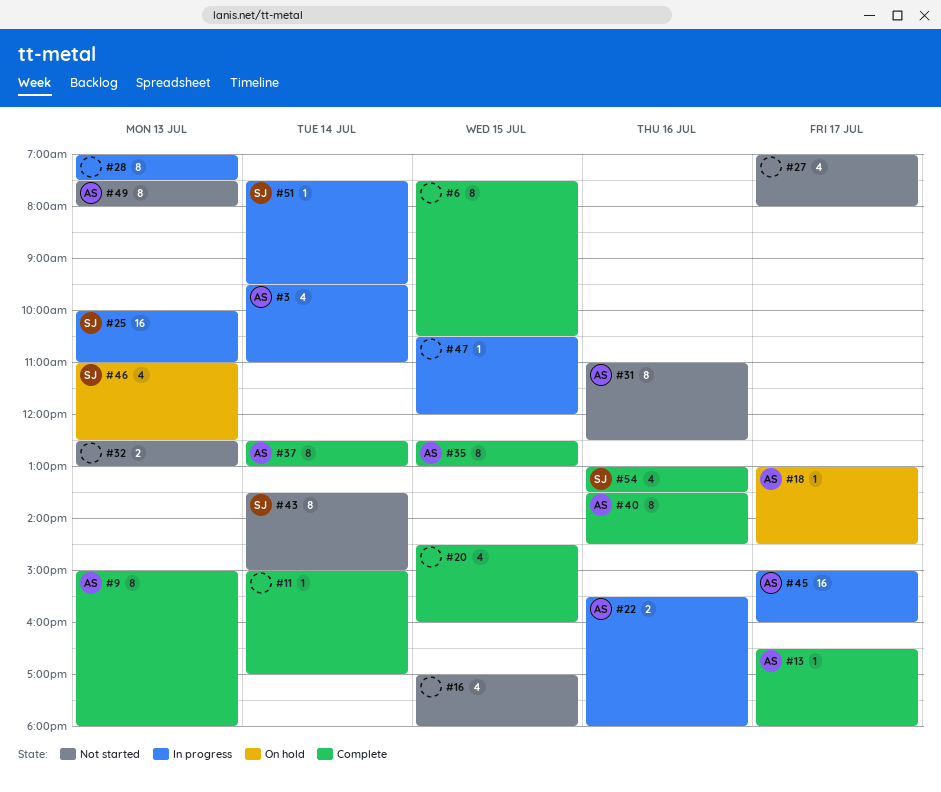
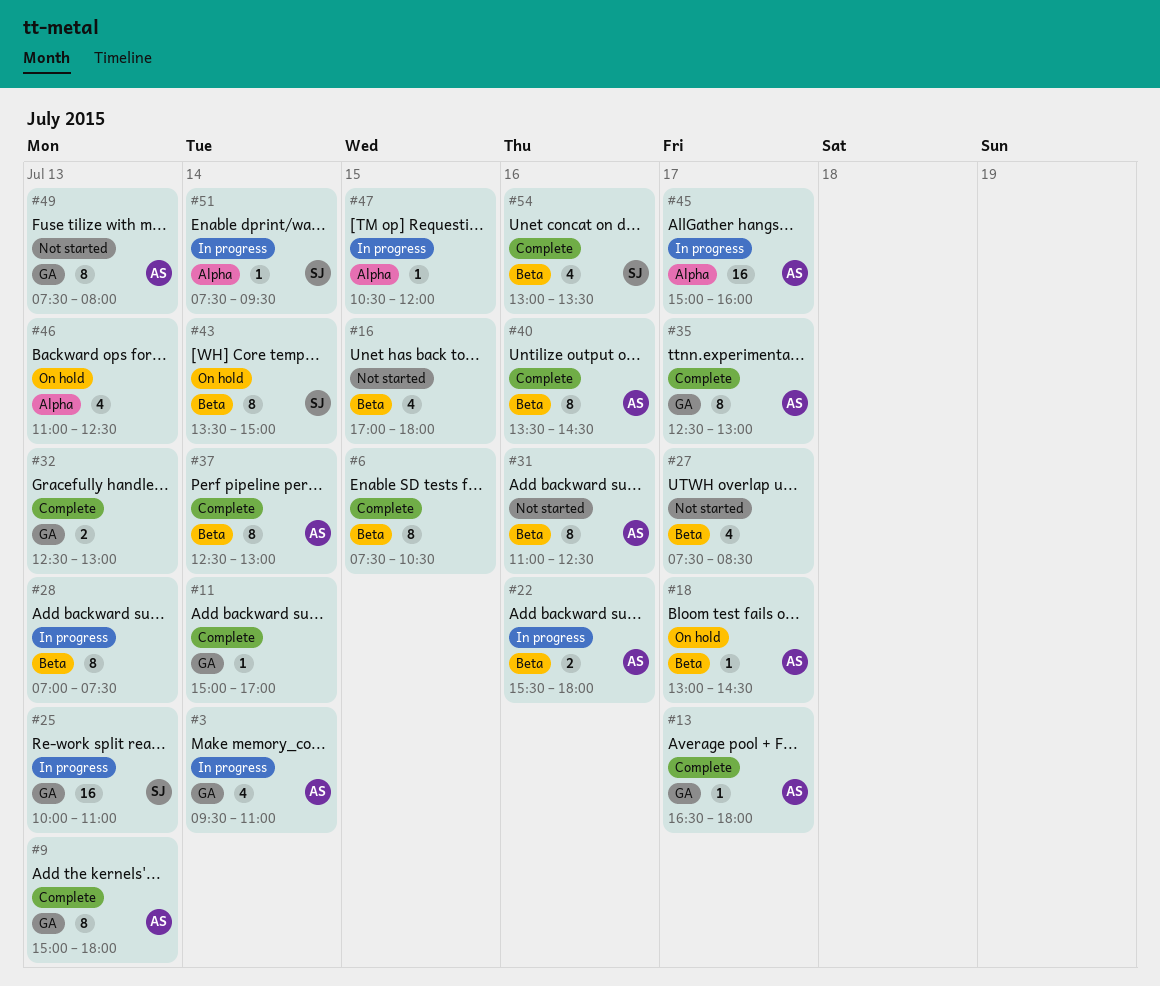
#20: present -> none
#27, begins: 07:00 -> 07:30
#27, ends: 08:00 -> 08:30
#32, status: Not started -> Complete
#35, day: Jul 15 -> Jul 17
#43, status: Not started -> On hold
#46, owner: SJ -> none

